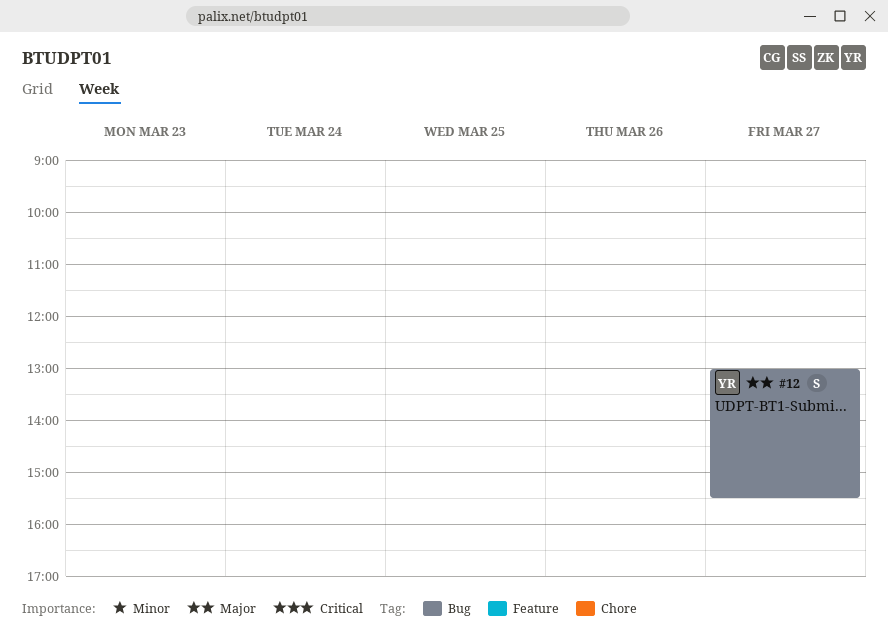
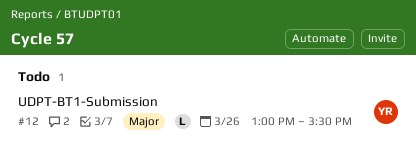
#12, estimate: S -> L
#12, day: Mar 27 -> Mar 26

